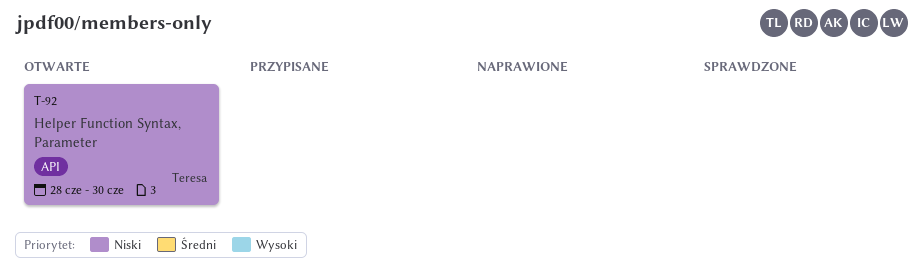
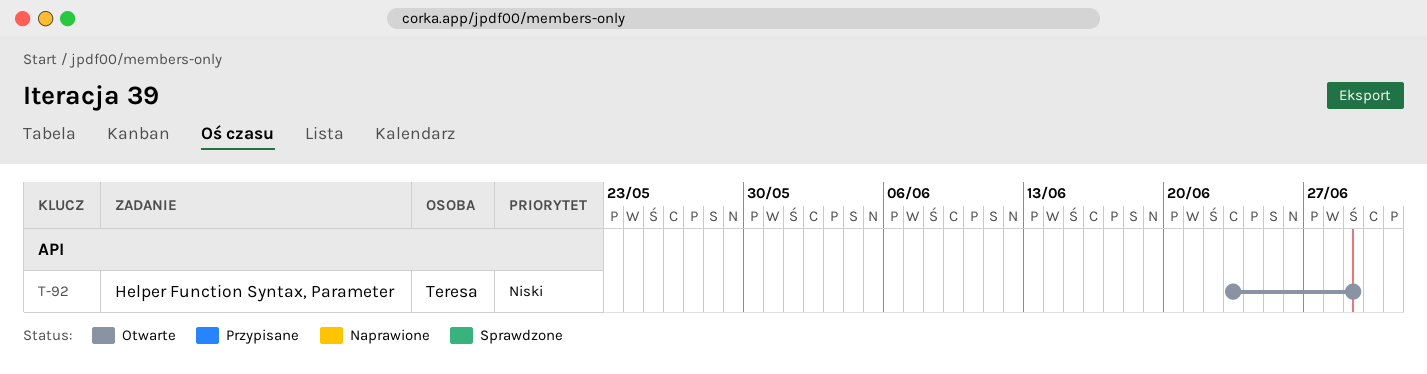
T-92, start: Jun 28 -> Jun 23
T-92, due: Jun 30 -> Jun 29

